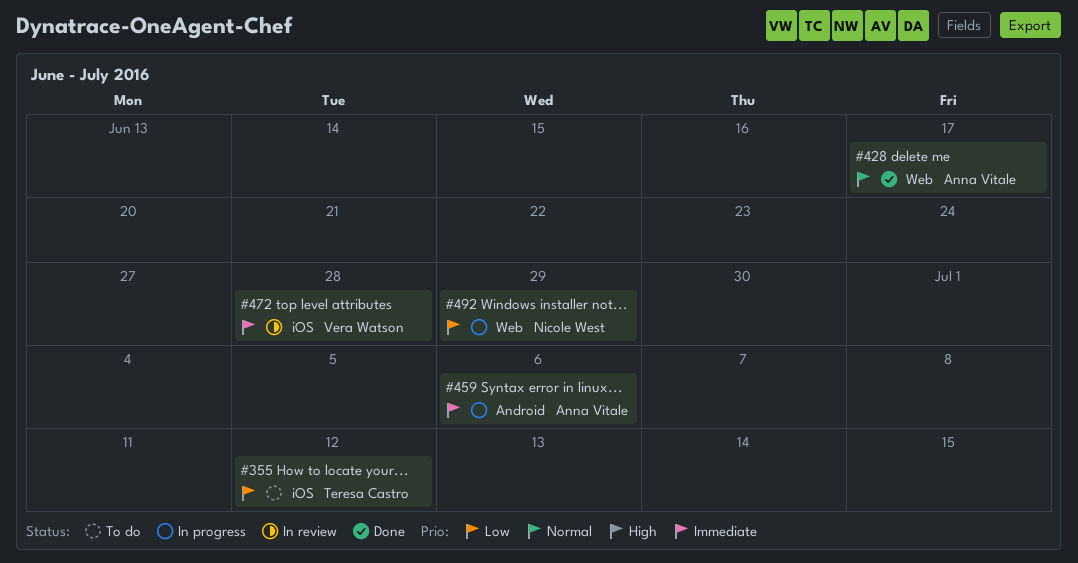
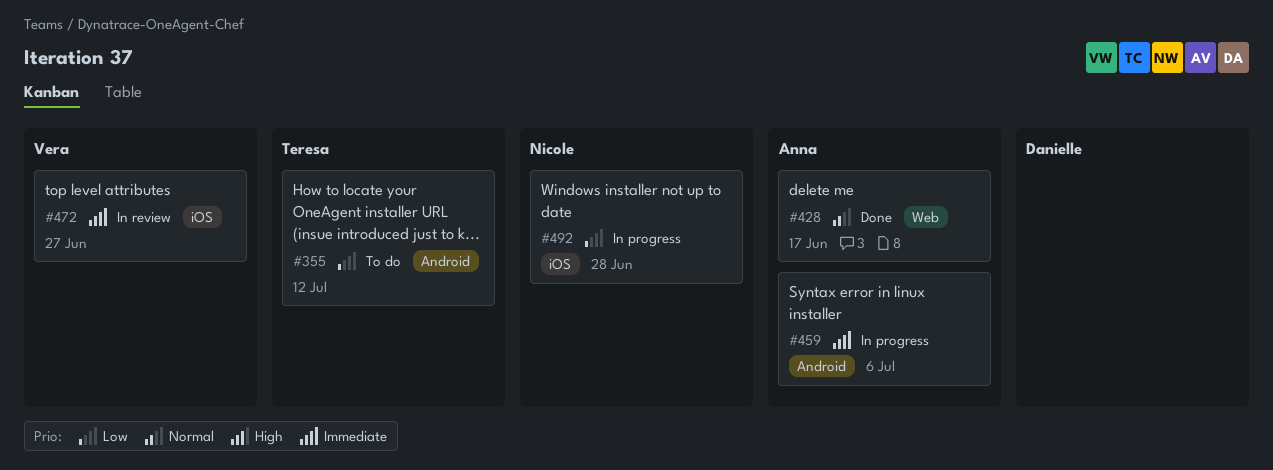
#355, label: iOS -> Android
#472, due: Jun 28 -> Jun 27
#492, label: Web -> iOS
#492, due: Jun 29 -> Jun 28

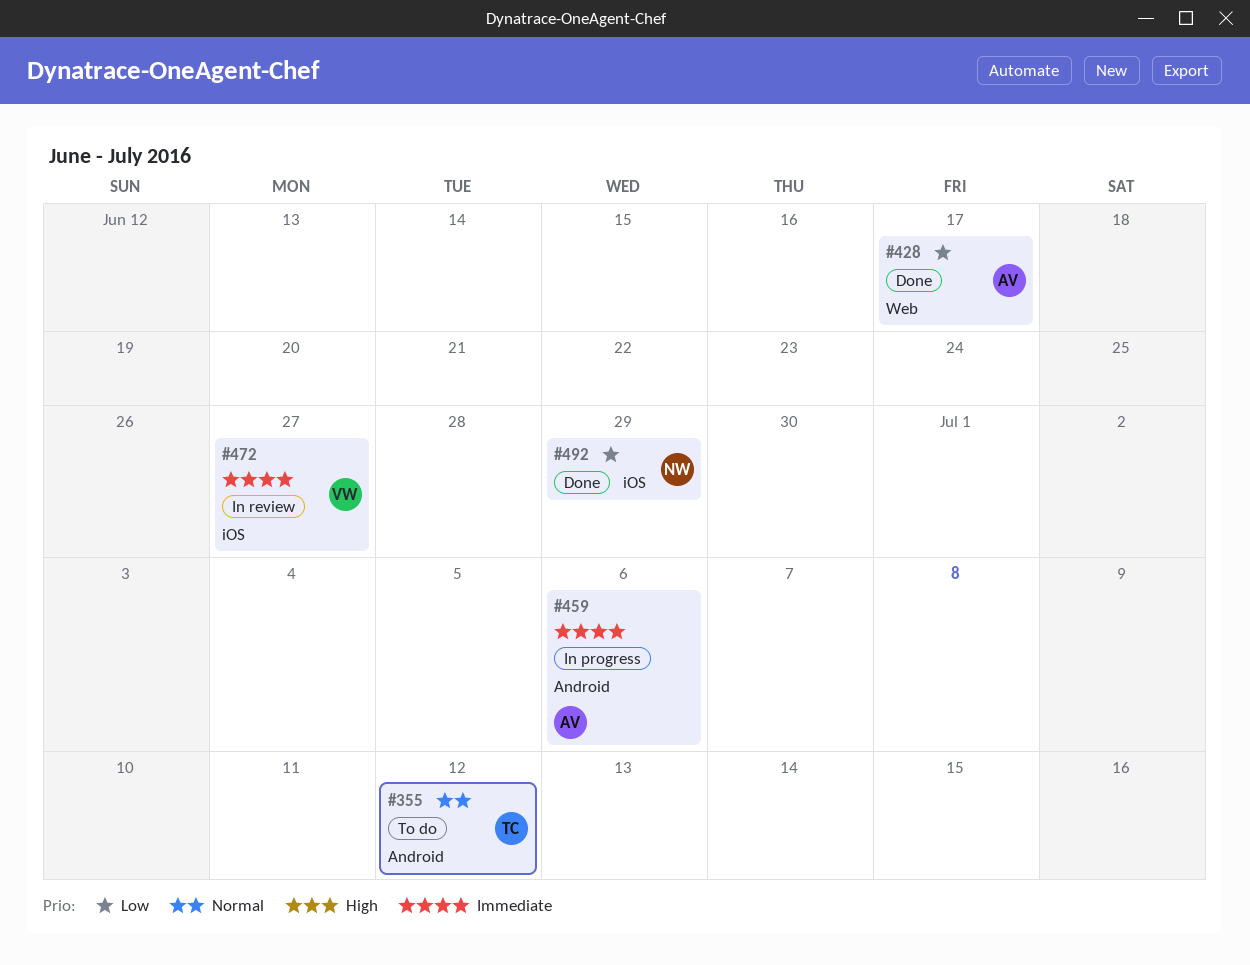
#355, priority: Low -> Normal
#428, priority: Normal -> Low
#492, status: In progress -> Done
#492, due: Jun 28 -> Jun 29

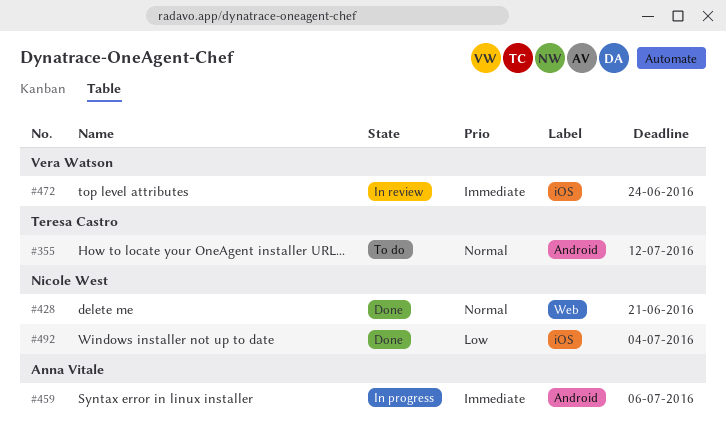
#428, owner: Anna Vitale -> Nicole West
#428, priority: Low -> Normal
#428, due: Jun 17 -> Jun 21
#472, due: Jun 27 -> Jun 24
#492, due: Jun 29 -> Jul 4

